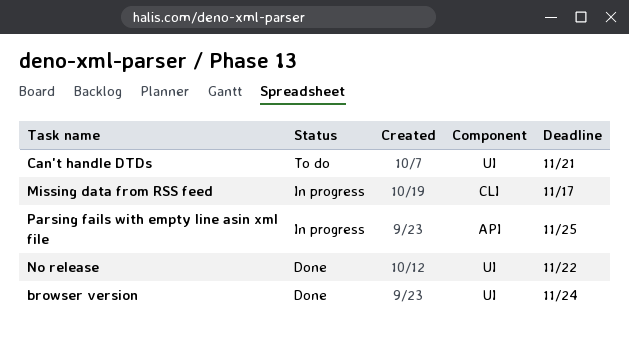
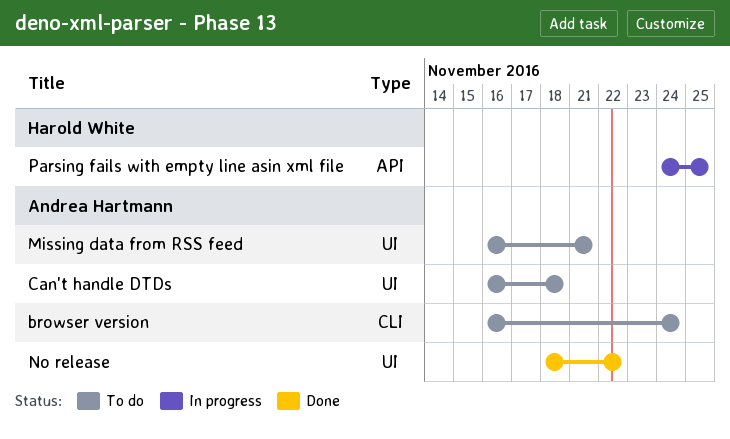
browser version, status: Done -> To do
browser version, label: UI -> CLI
Can't handle DTDs, due: Nov 21 -> Nov 18
Missing data from RSS feed, status: In progress -> To do
Missing data from RSS feed, label: CLI -> UI
Missing data from RSS feed, due: Nov 17 -> Nov 21

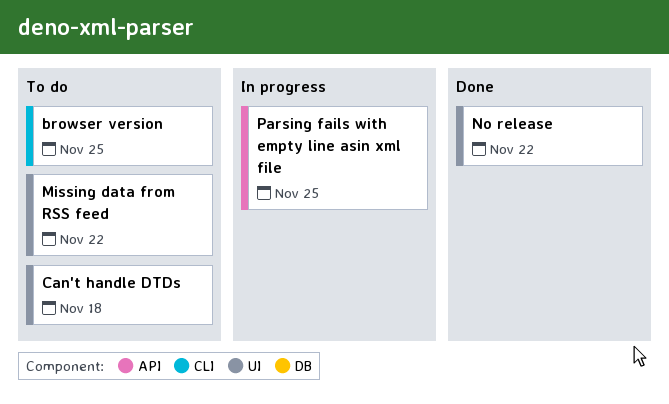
browser version, due: Nov 24 -> Nov 25
Missing data from RSS feed, due: Nov 21 -> Nov 22

